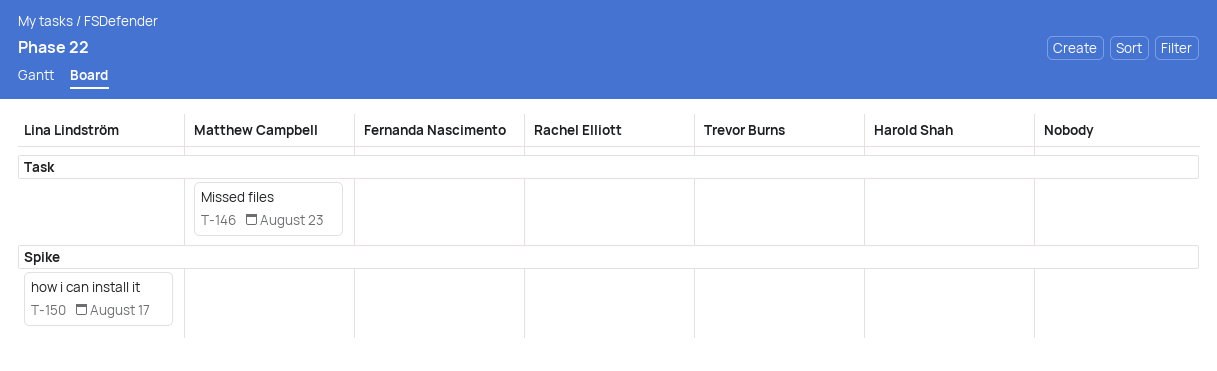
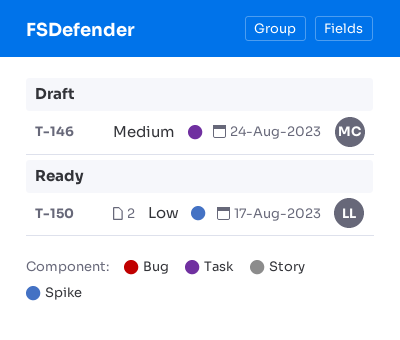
T-146, due: Aug 23 -> Aug 24

